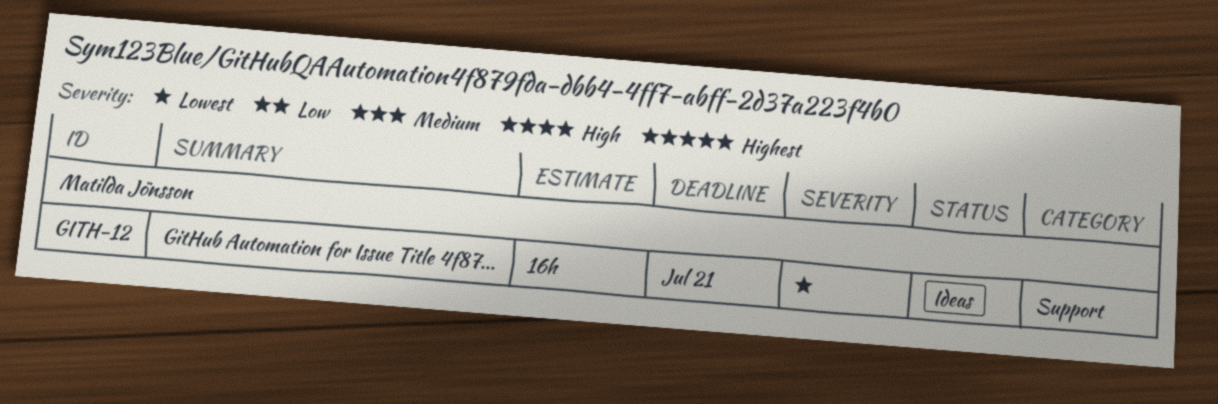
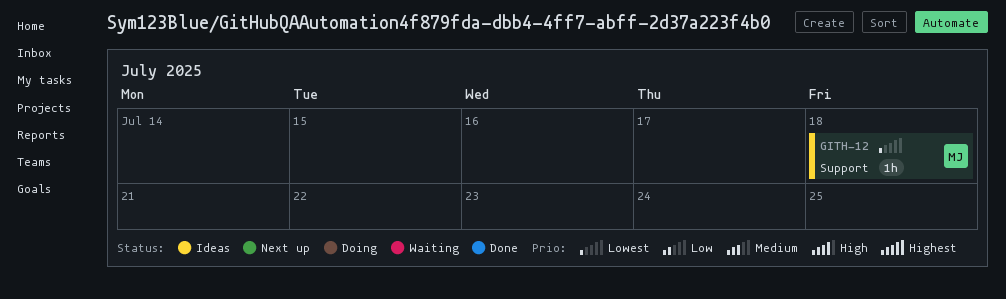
GITH-12, estimate: 16h -> 1h
GITH-12, due: Jul 21 -> Jul 18

